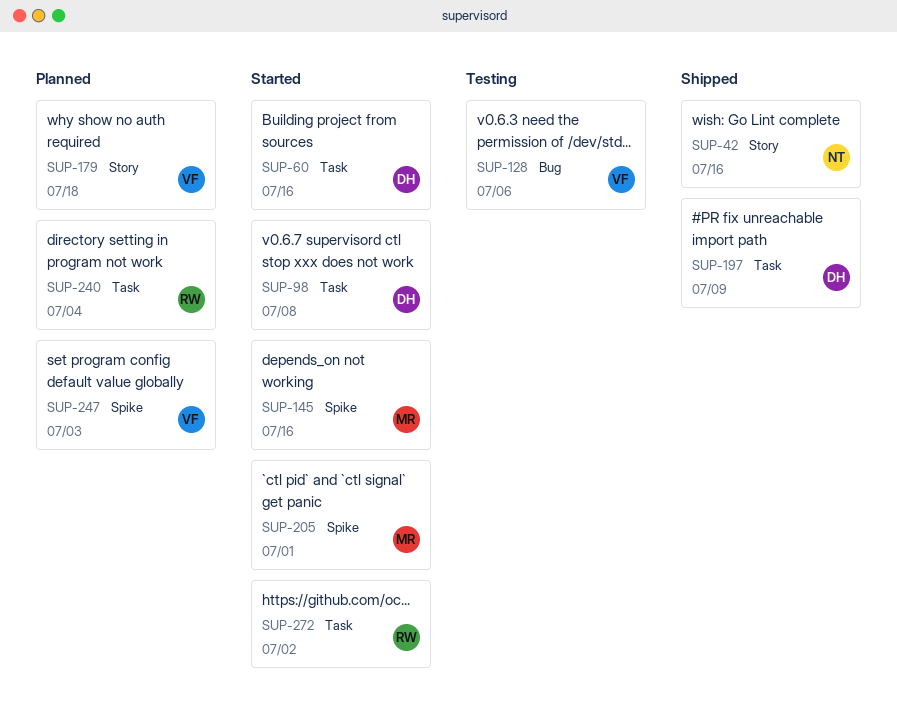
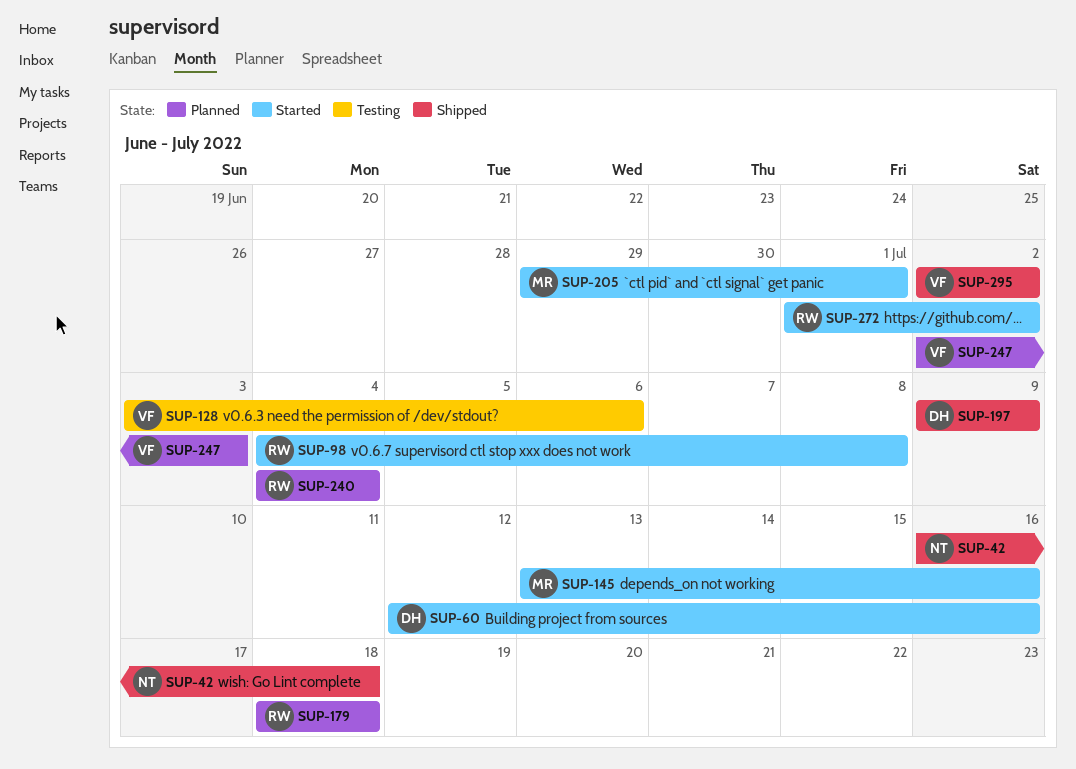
SUP-42, due: Jul 16 -> Jul 18
SUP-98, owner: DH -> RW
SUP-179, owner: VF -> RW
SUP-295: none -> present

